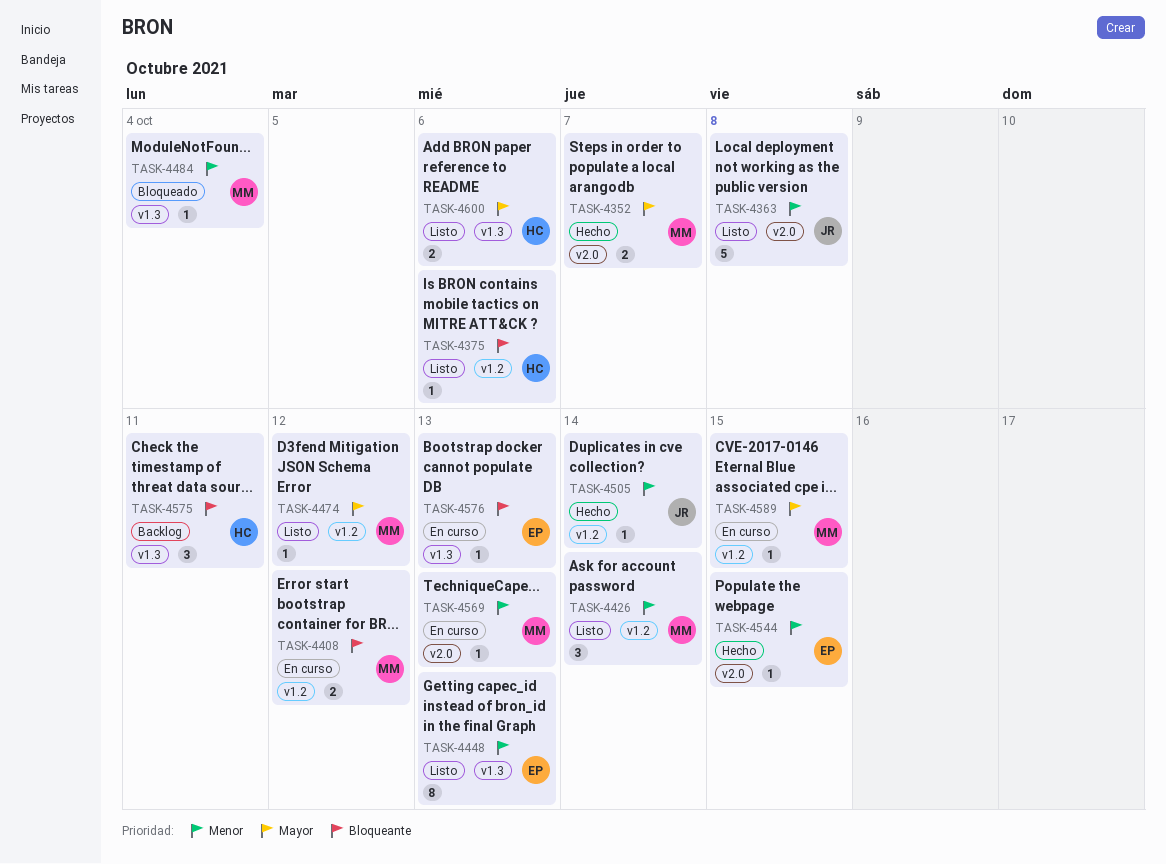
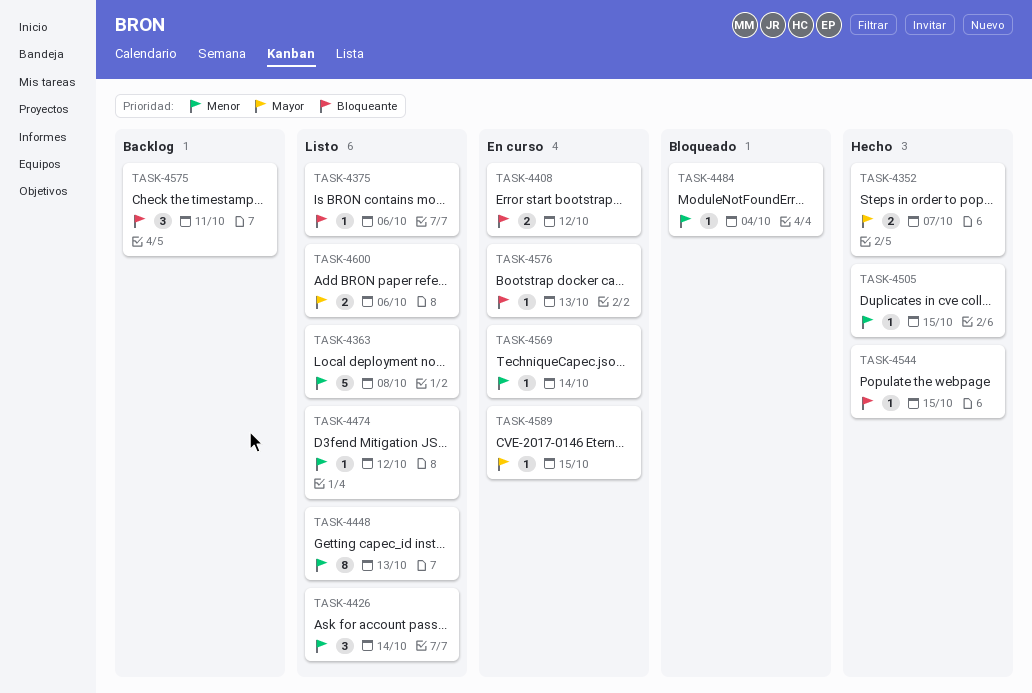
TASK-4474, priority: Mayor -> Menor
TASK-4505, due: Oct 14 -> Oct 15
TASK-4544, priority: Menor -> Bloqueante
TASK-4569, due: Oct 13 -> Oct 14

